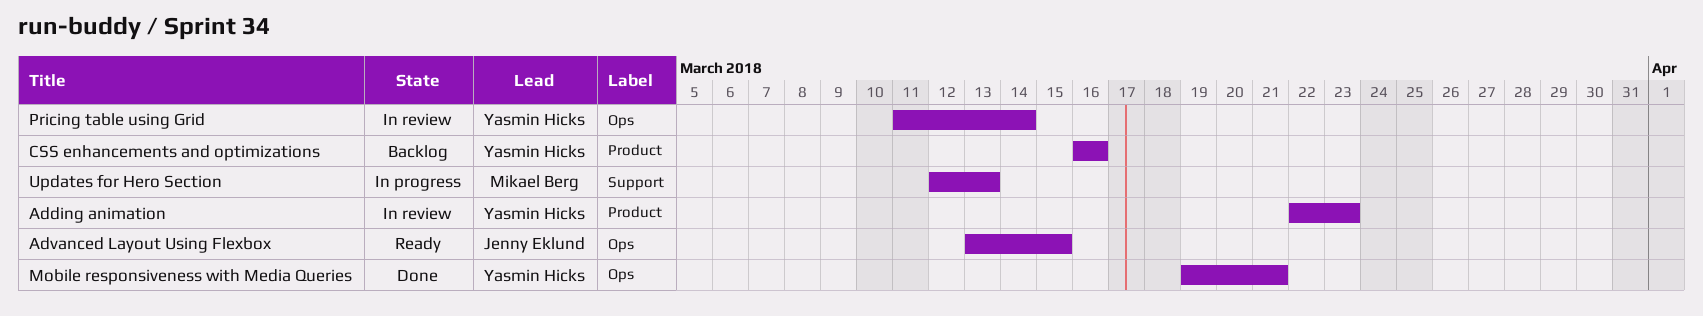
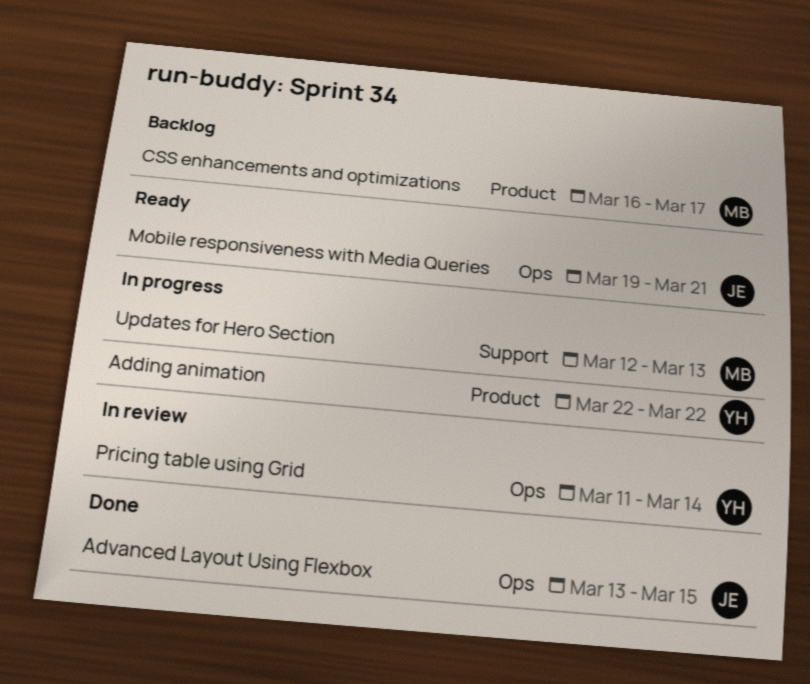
Adding animation, status: In review -> In progress
Adding animation, due: Mar 23 -> Mar 22
Advanced Layout Using Flexbox, status: Ready -> Done
CSS enhancements and optimizations, owner: Yasmin Hicks -> Mikael Berg
CSS enhancements and optimizations, due: Mar 16 -> Mar 17
Mobile responsiveness with Media Queries, status: Done -> Ready
Mobile responsiveness with Media Queries, owner: Yasmin Hicks -> Jenny Eklund

